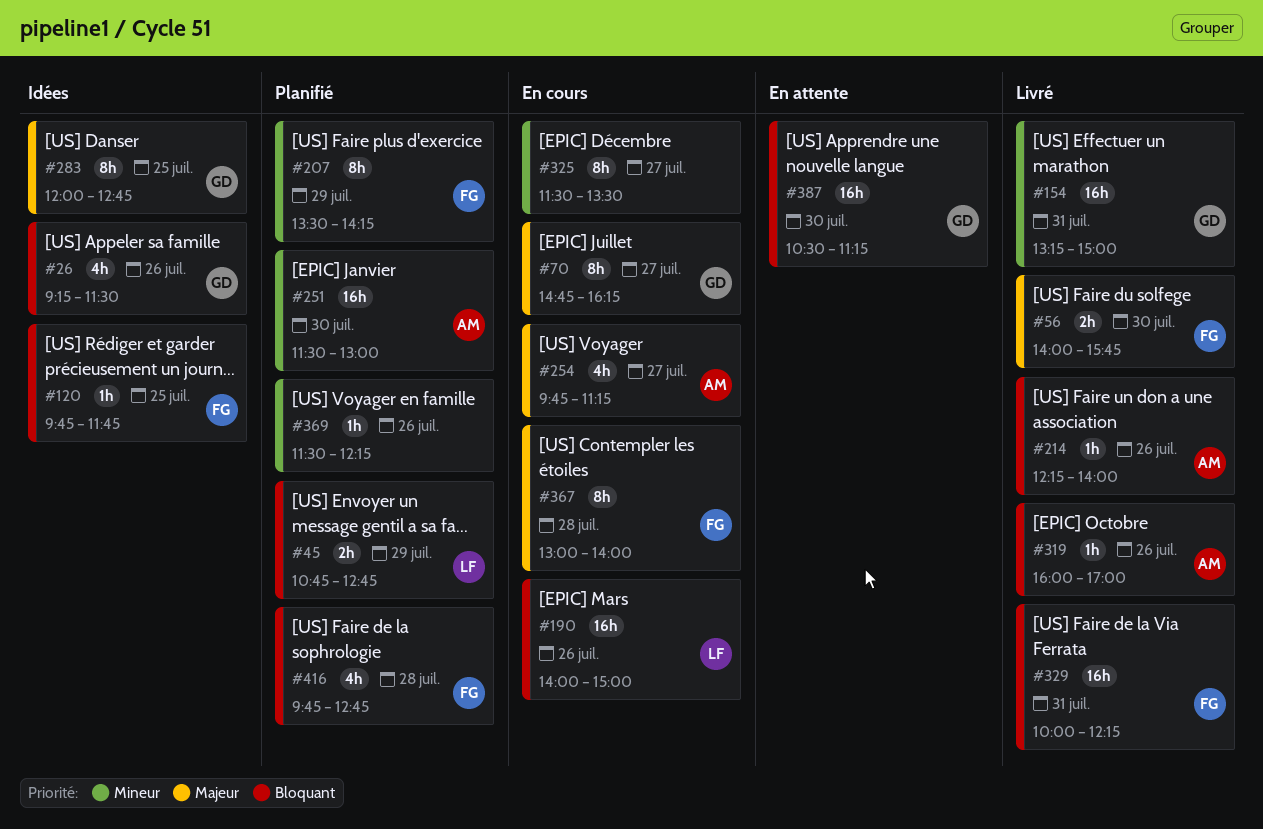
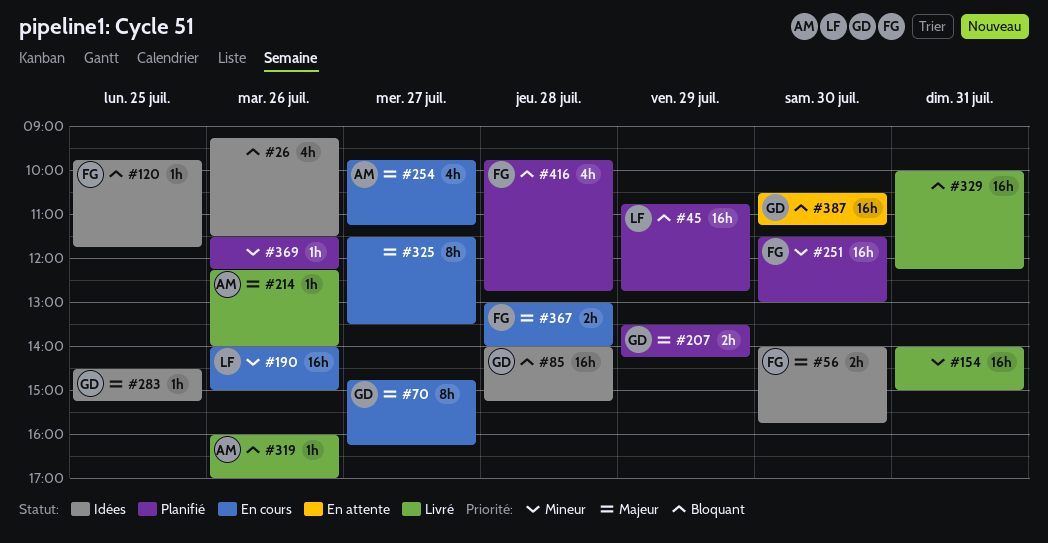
#26, owner: GD -> none
#45, estimate: 2h -> 16h
#56, status: Livré -> Idées
#85: none -> present
#154, owner: GD -> none
#154, begins: 13:15 -> 14:00
#190, priority: Bloquant -> Mineur
#207, owner: FG -> GD
#207, priority: Mineur -> Majeur
#207, estimate: 8h -> 2h
#214, priority: Bloquant -> Majeur
#251, owner: AM -> FG
#283, estimate: 8h -> 1h
#283, begins: 12:00 -> 14:30
#283, ends: 12:45 -> 15:15
#325, priority: Mineur -> Majeur
#329, owner: FG -> none
#367, estimate: 8h -> 2h

